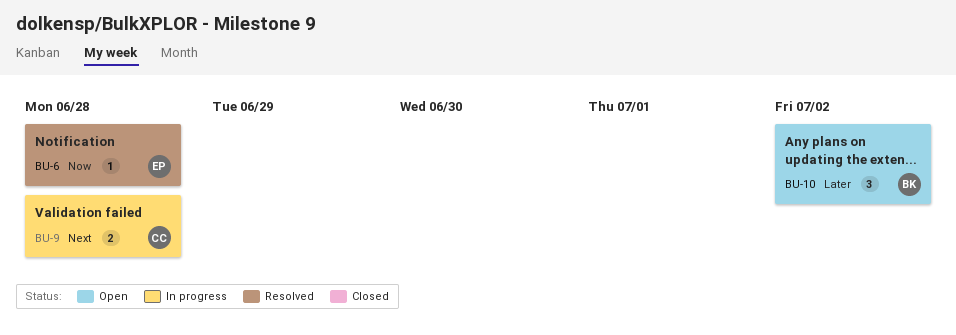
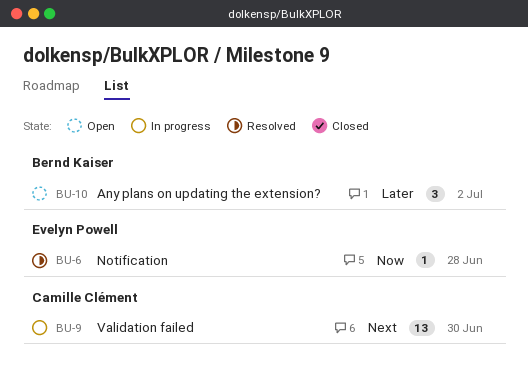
BU-9, estimate: 2 -> 13
BU-9, due: Jun 28 -> Jun 30

